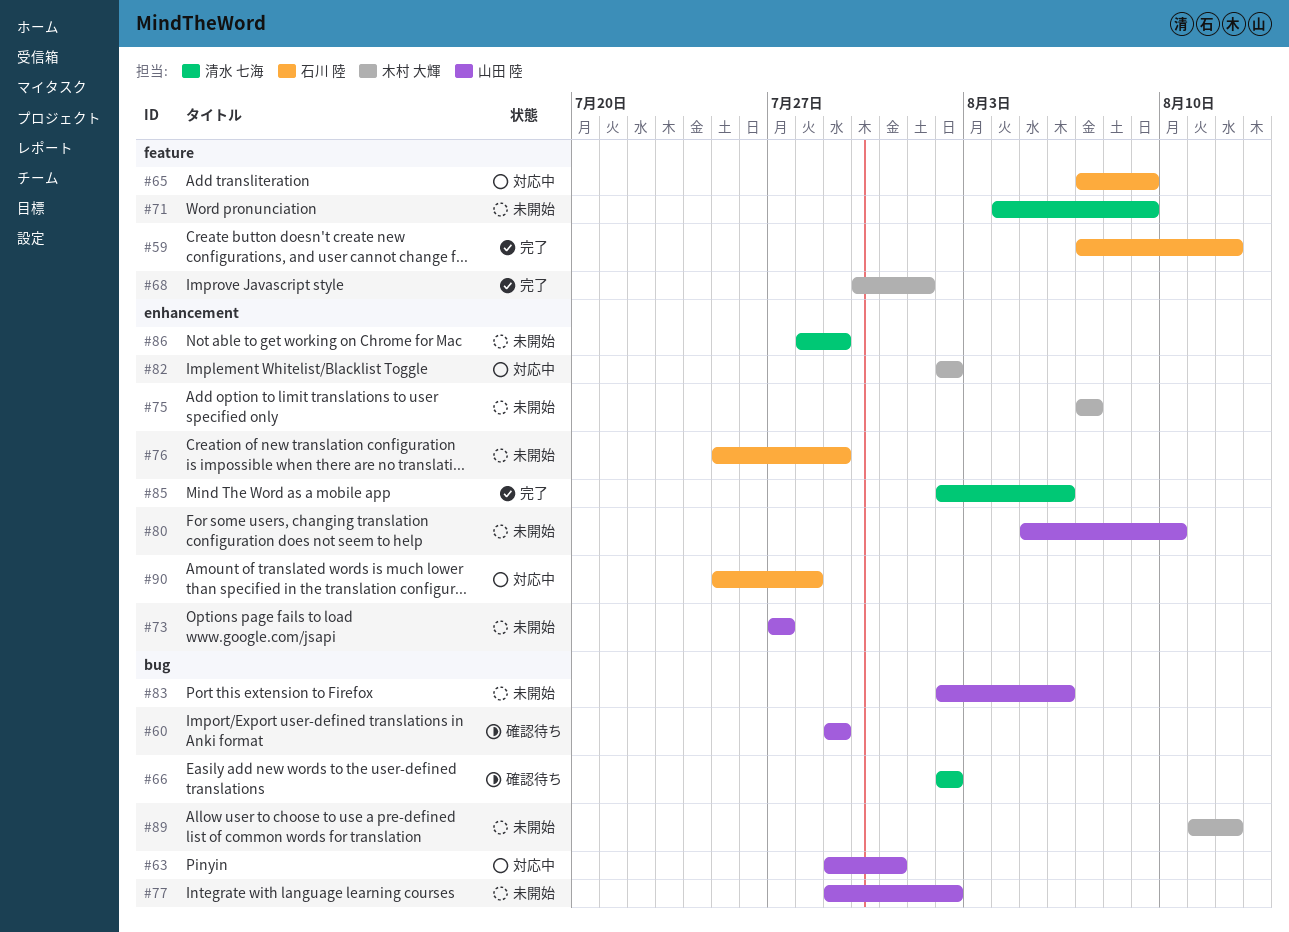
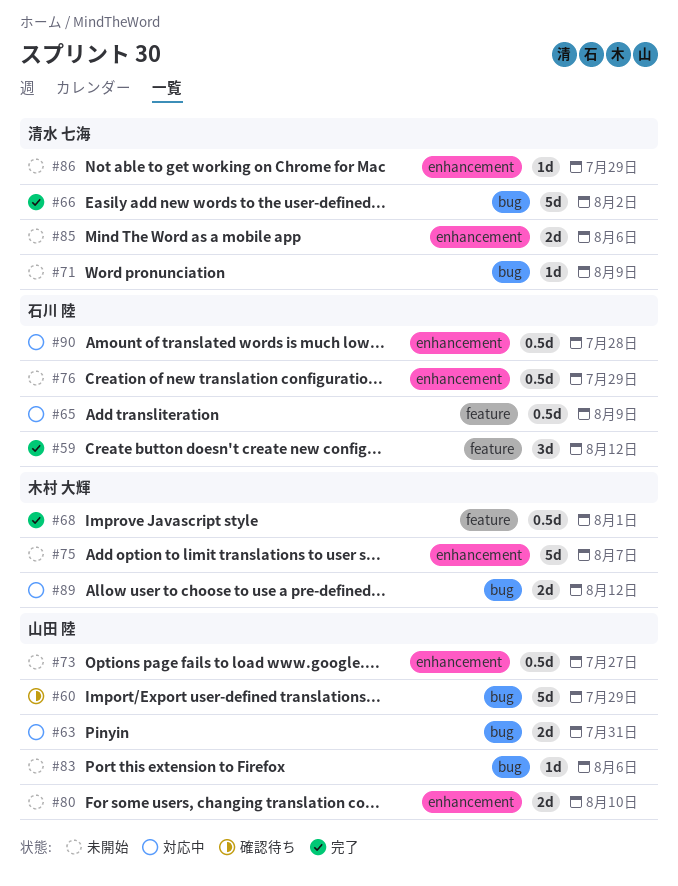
#66, status: 確認待ち -> 完了
#71, label: feature -> bug
#77: present -> none
#82: present -> none
#85, status: 完了 -> 未開始
#89, status: 未開始 -> 対応中

